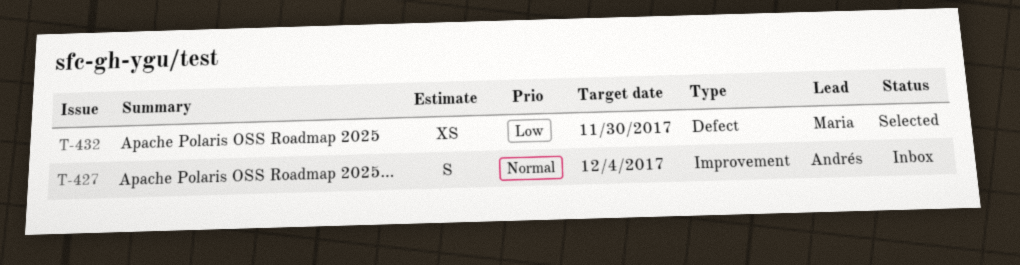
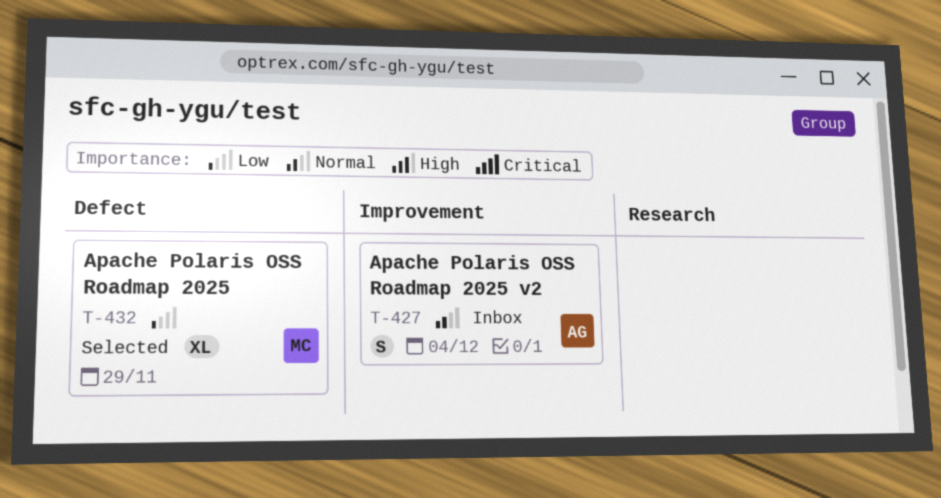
T-432, estimate: XS -> XL
T-432, due: Nov 30 -> Nov 29

